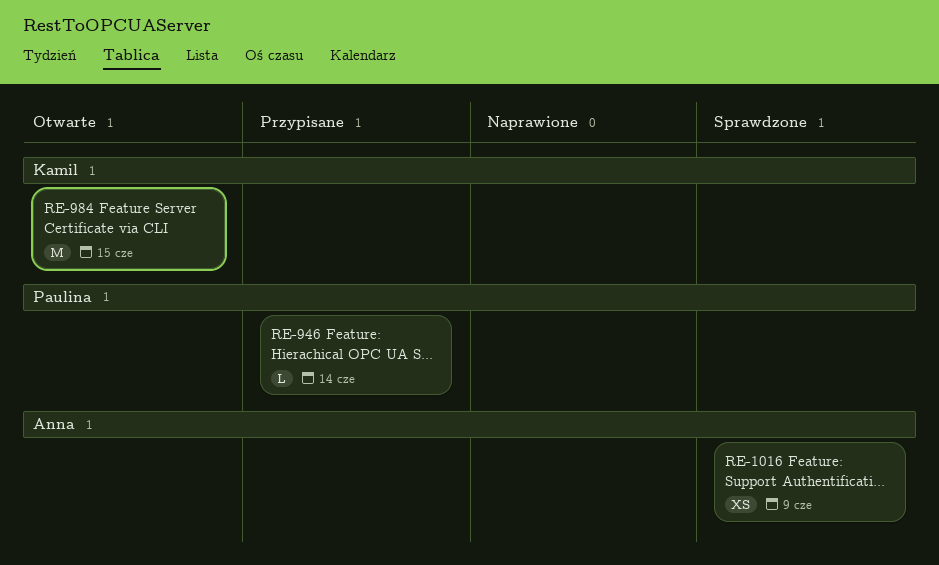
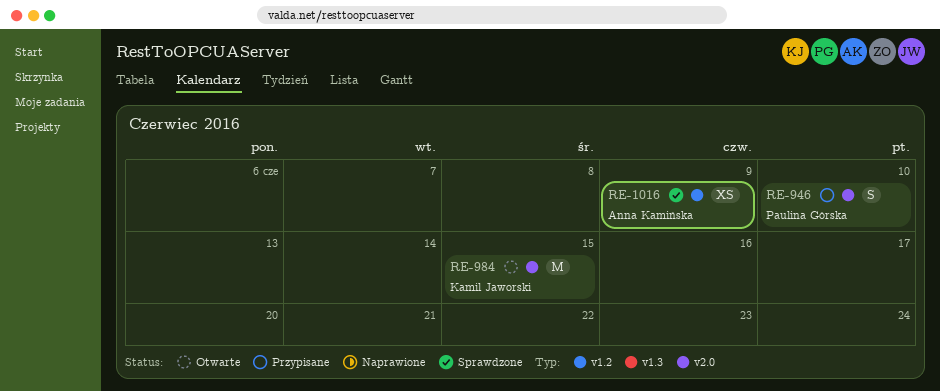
RE-946, estimate: L -> S
RE-946, due: Jun 14 -> Jun 10

